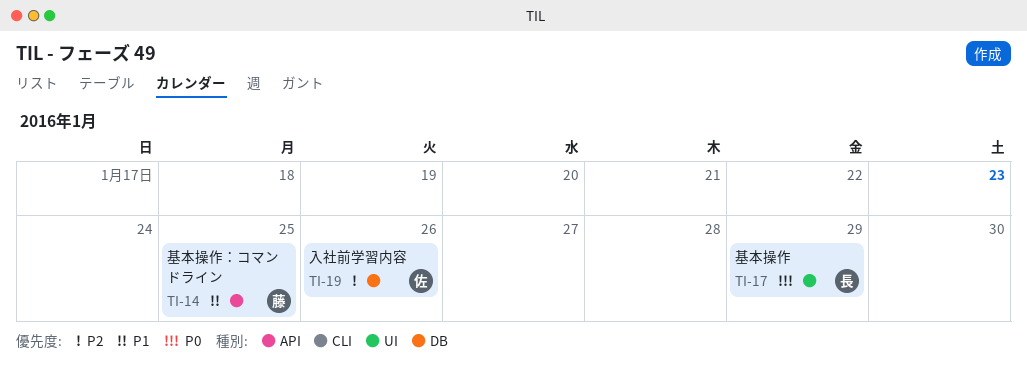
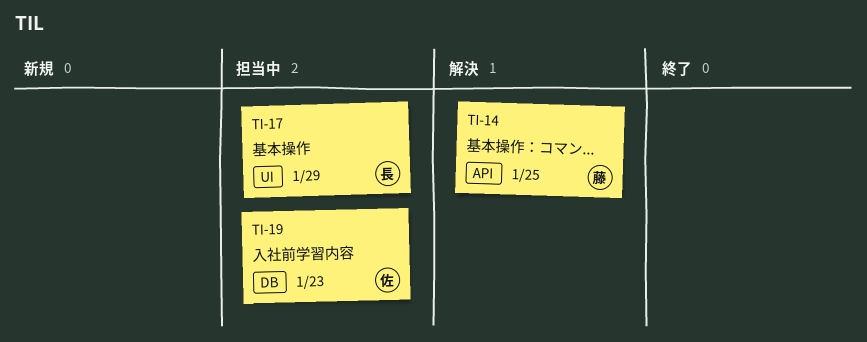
TI-19, due: Jan 26 -> Jan 23

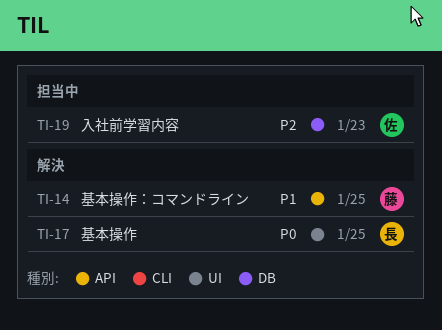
TI-17, status: 担当中 -> 解決
TI-17, due: Jan 29 -> Jan 25

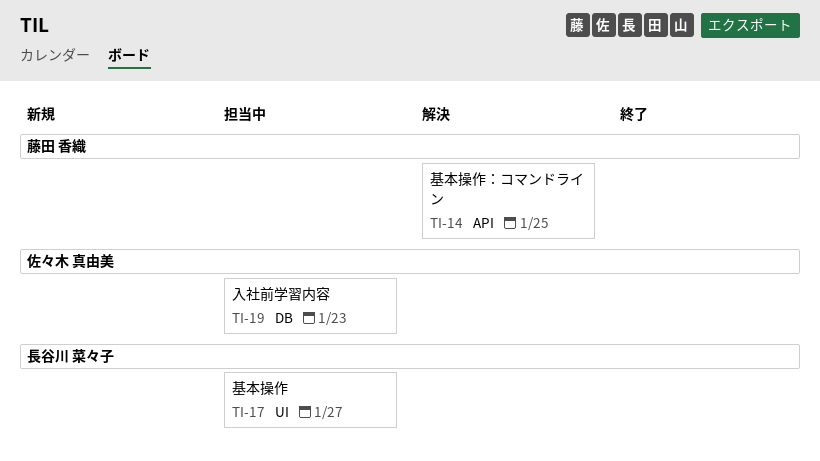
TI-17, status: 解決 -> 担当中
TI-17, due: Jan 25 -> Jan 27

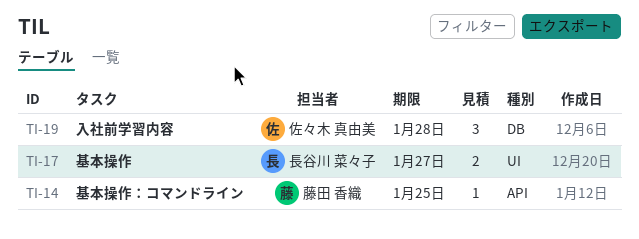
TI-19, due: Jan 23 -> Jan 28

